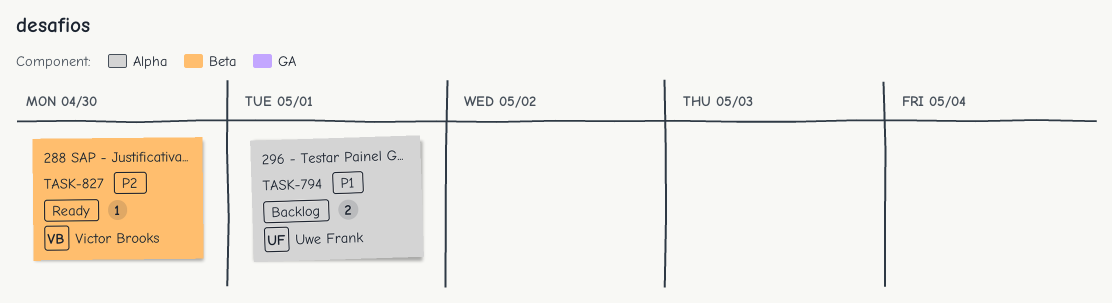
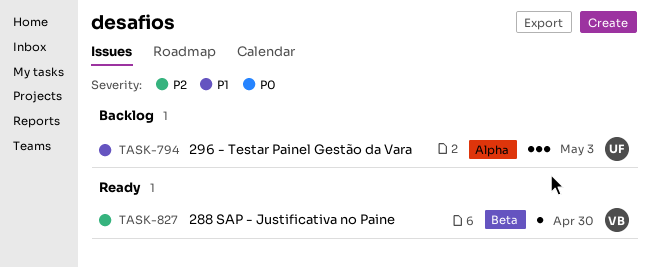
TASK-794, estimate: 2 -> 3
TASK-794, due: May 1 -> May 3

